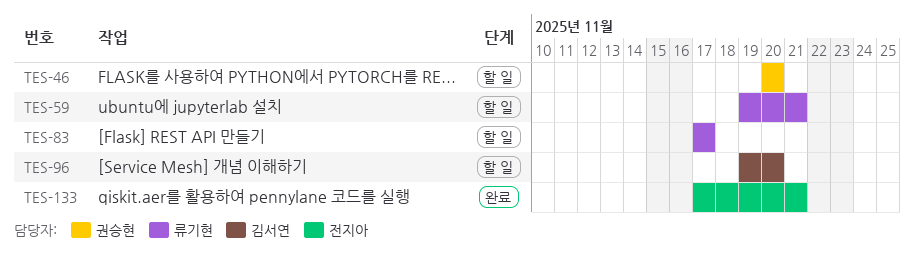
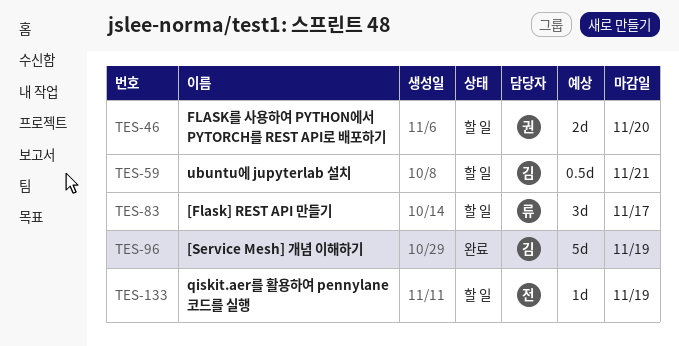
TES-59, owner: 류기현 -> 김서연
TES-96, status: 할 일 -> 완료
TES-96, due: Nov 20 -> Nov 19
TES-133, status: 완료 -> 할 일
TES-133, due: Nov 21 -> Nov 19

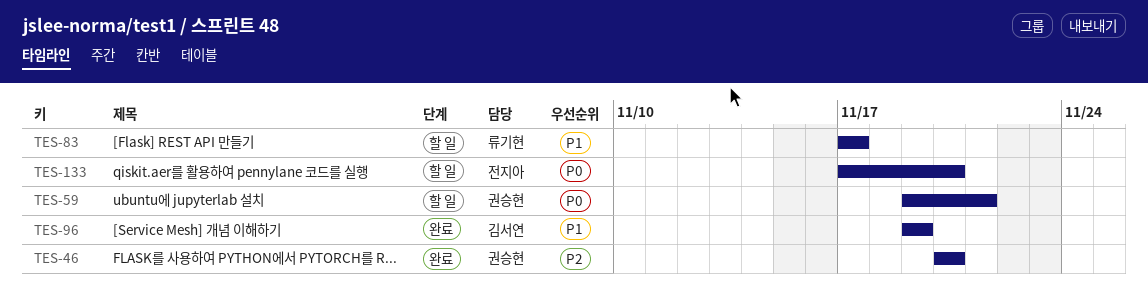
TES-46, status: 할 일 -> 완료
TES-59, owner: 김서연 -> 권승현
TES-133, due: Nov 19 -> Nov 20

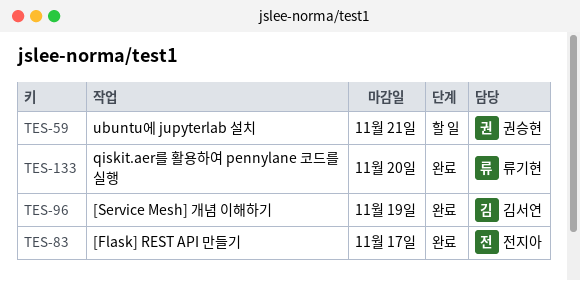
TES-46: present -> none
TES-83, status: 할 일 -> 완료
TES-83, owner: 류기현 -> 전지아
TES-133, status: 할 일 -> 완료
TES-133, owner: 전지아 -> 류기현

